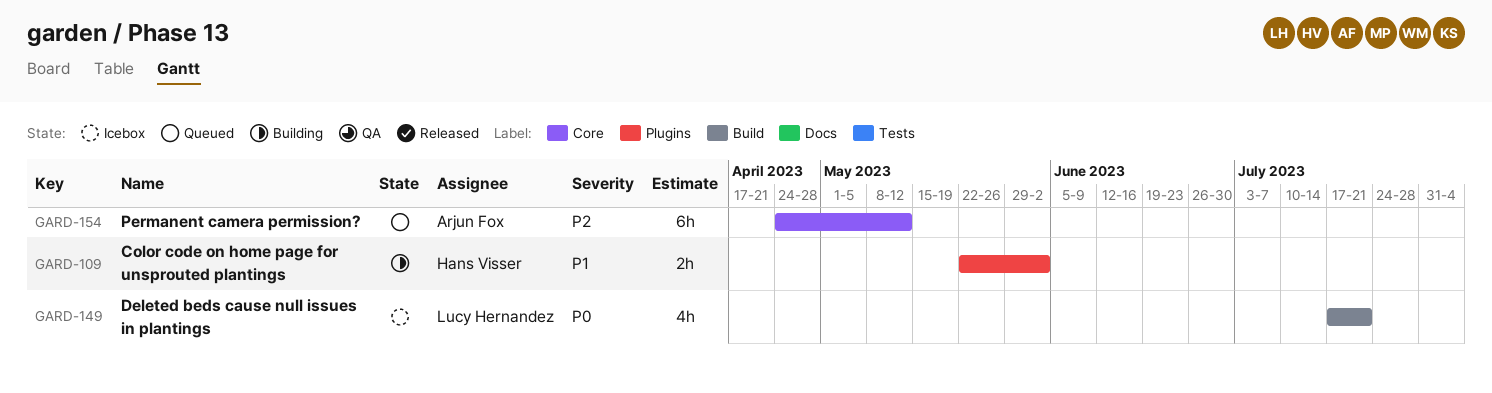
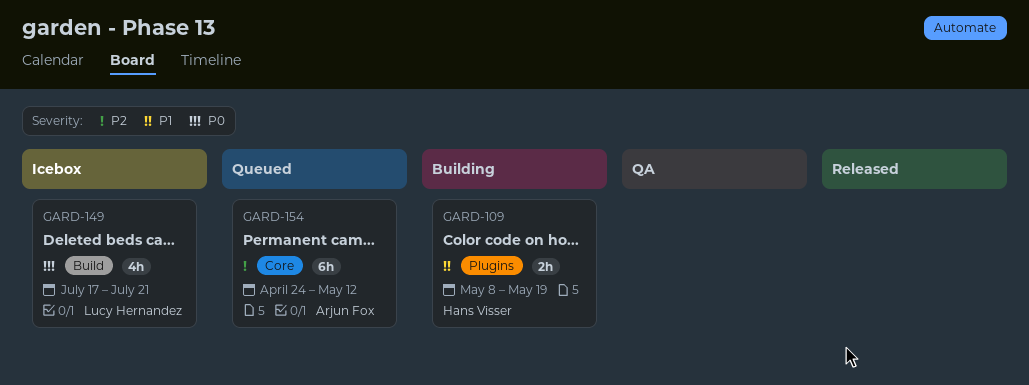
GARD-109, start: May 22 -> May 8
GARD-109, due: Jun 2 -> May 19

